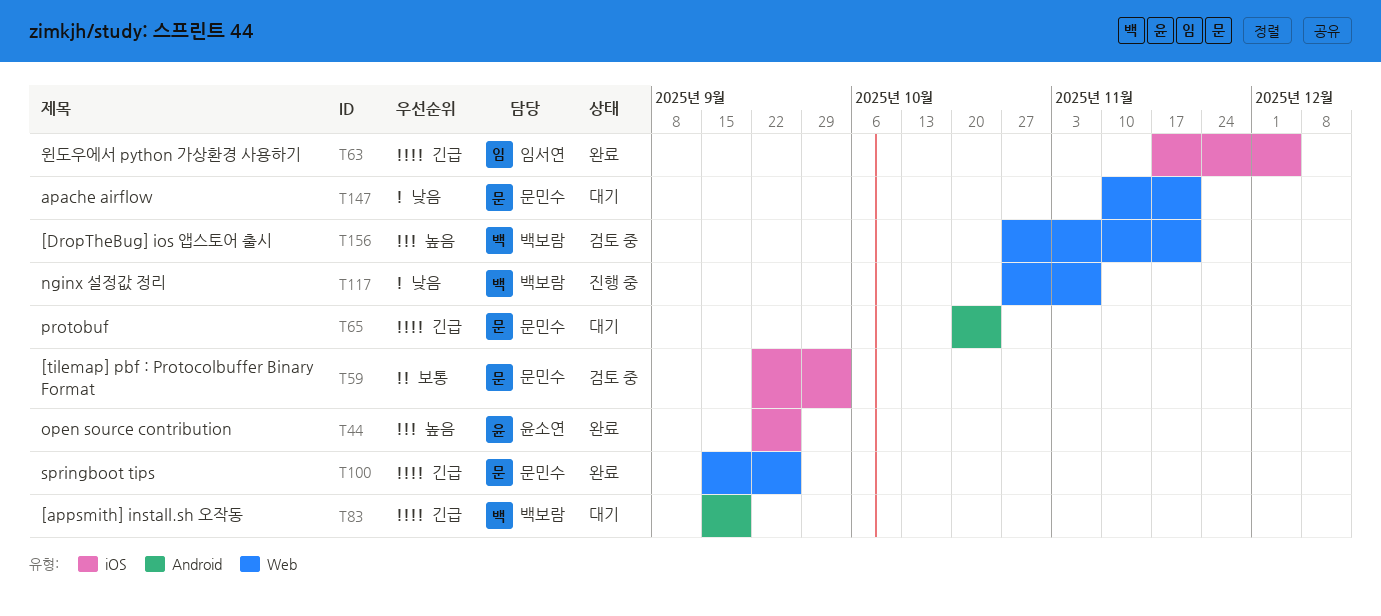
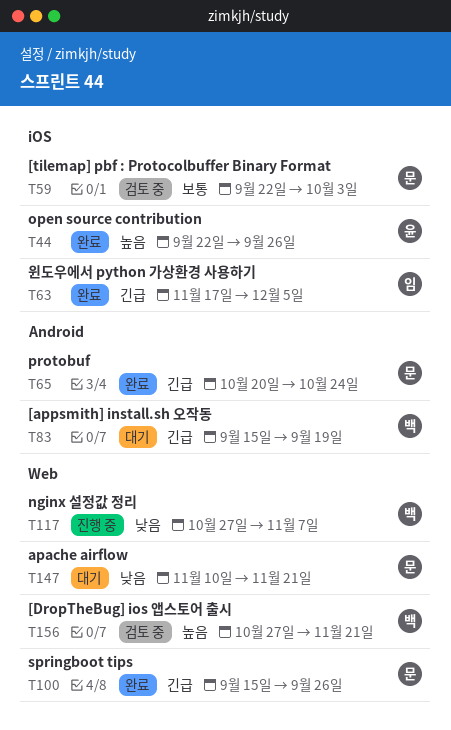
T65, status: 대기 -> 완료

